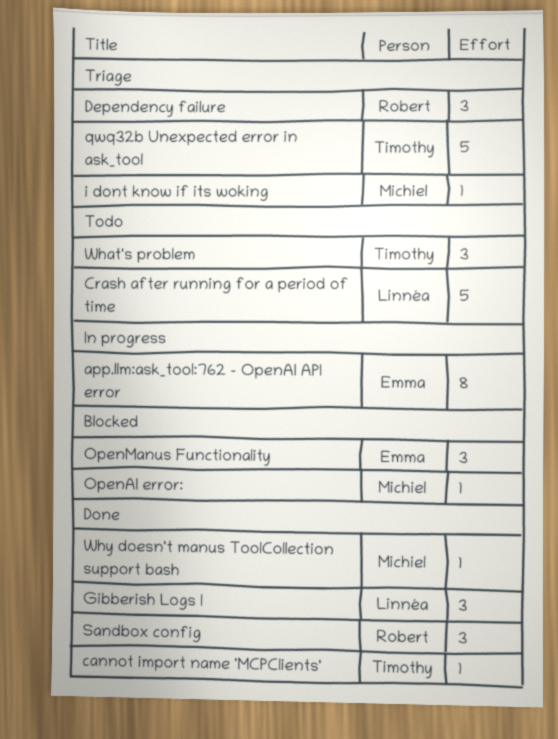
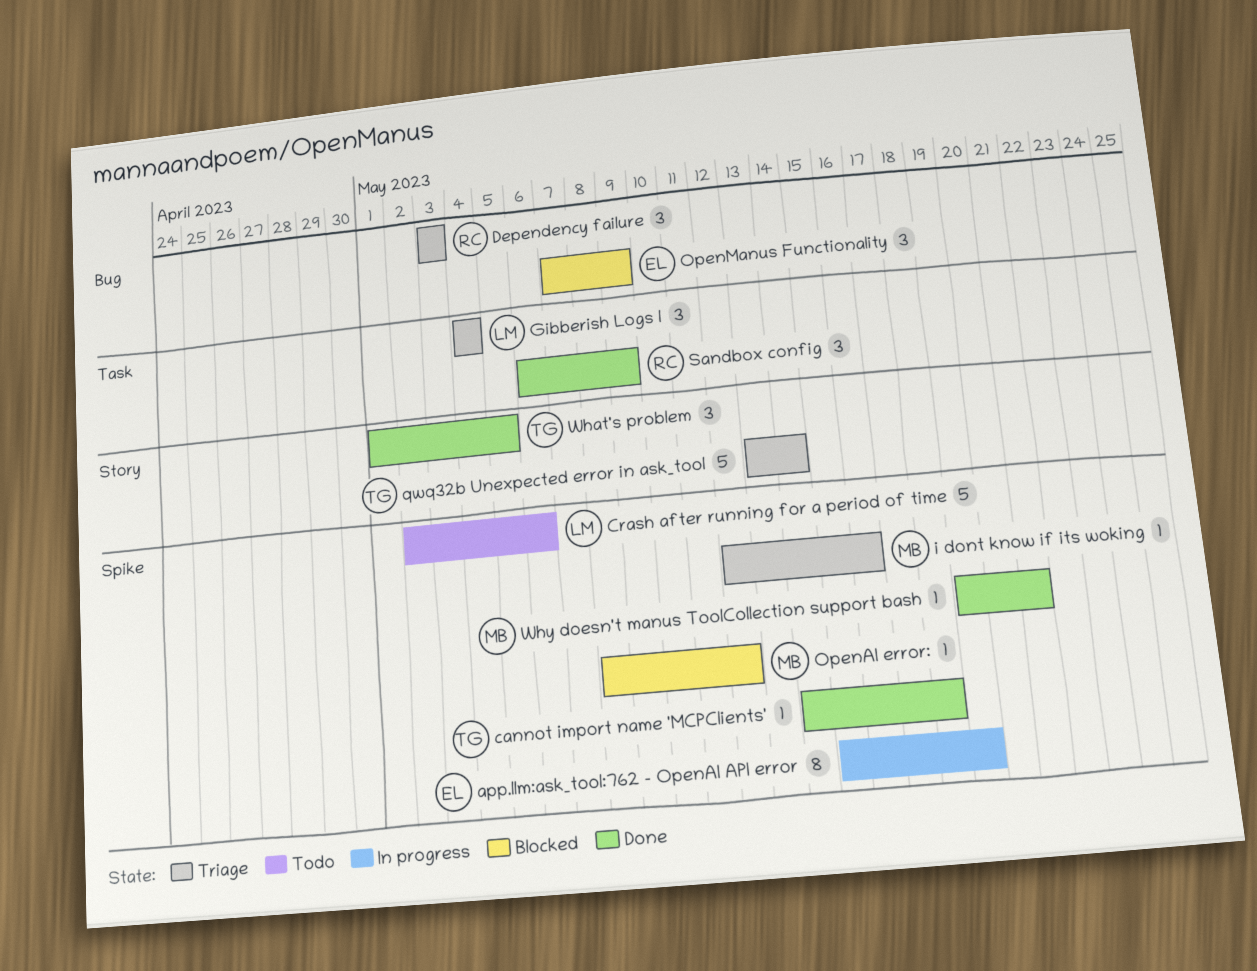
Gibberish Logs l, status: Done -> Triage
What's problem, status: Todo -> Done

